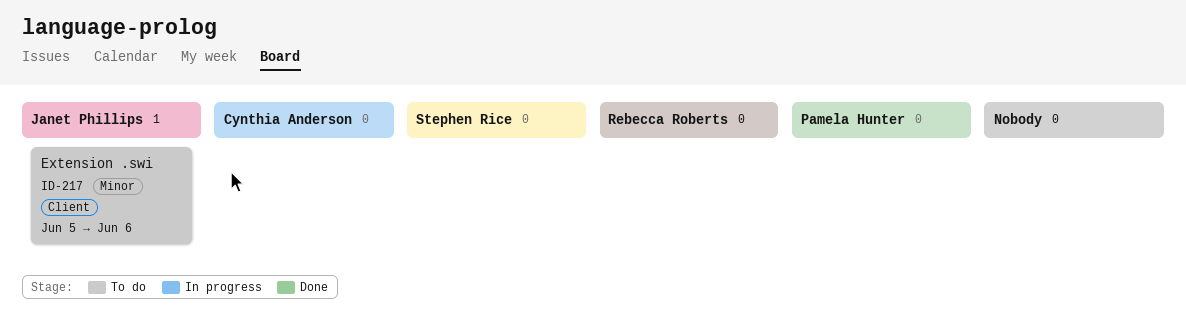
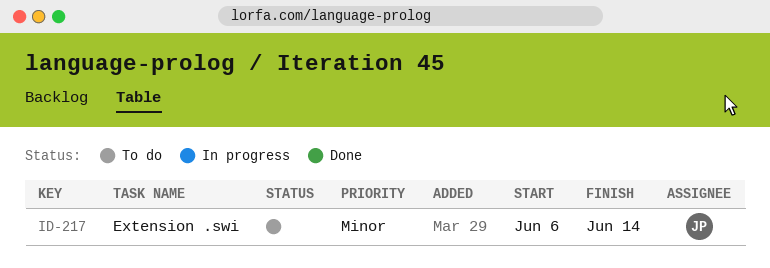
ID-217, start: Jun 5 -> Jun 6
ID-217, due: Jun 6 -> Jun 14

